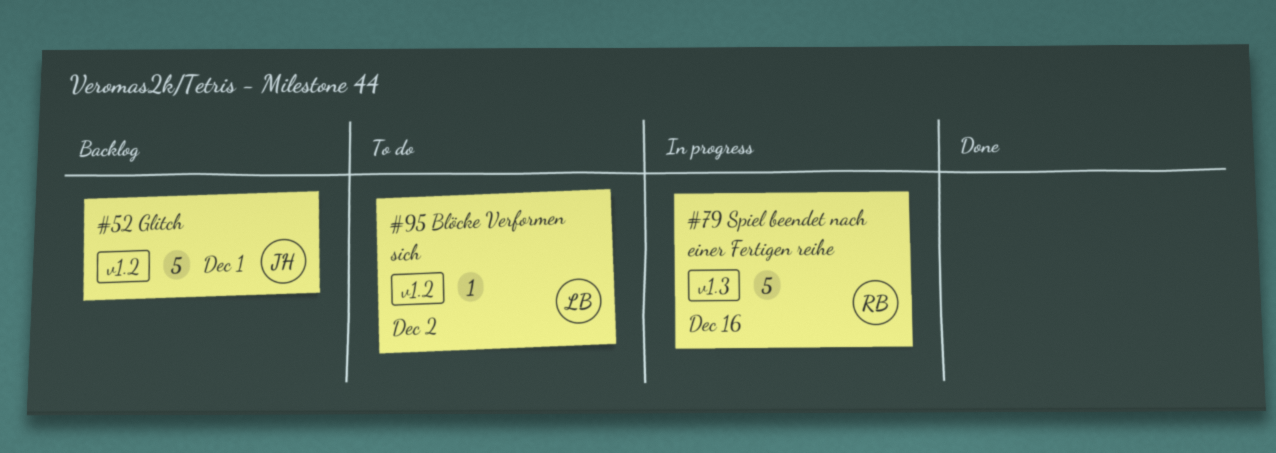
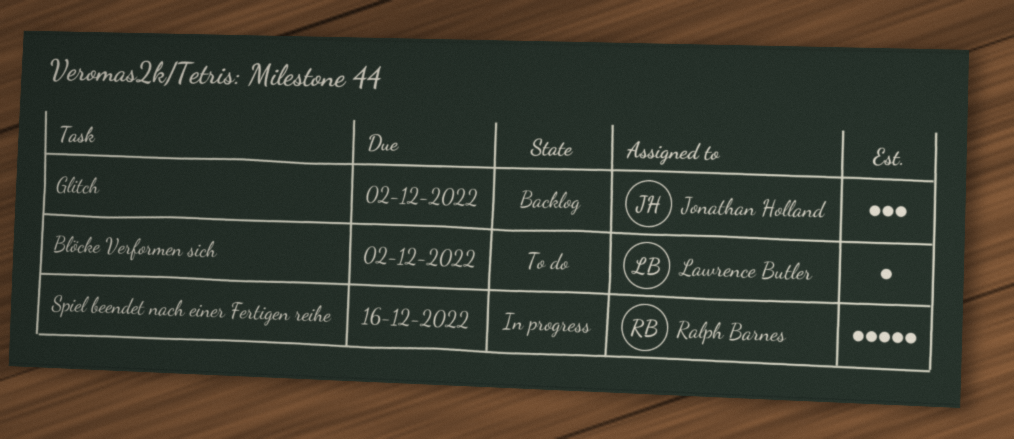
Glitch, estimate: 5 -> 3
Glitch, due: Dec 1 -> Dec 2

